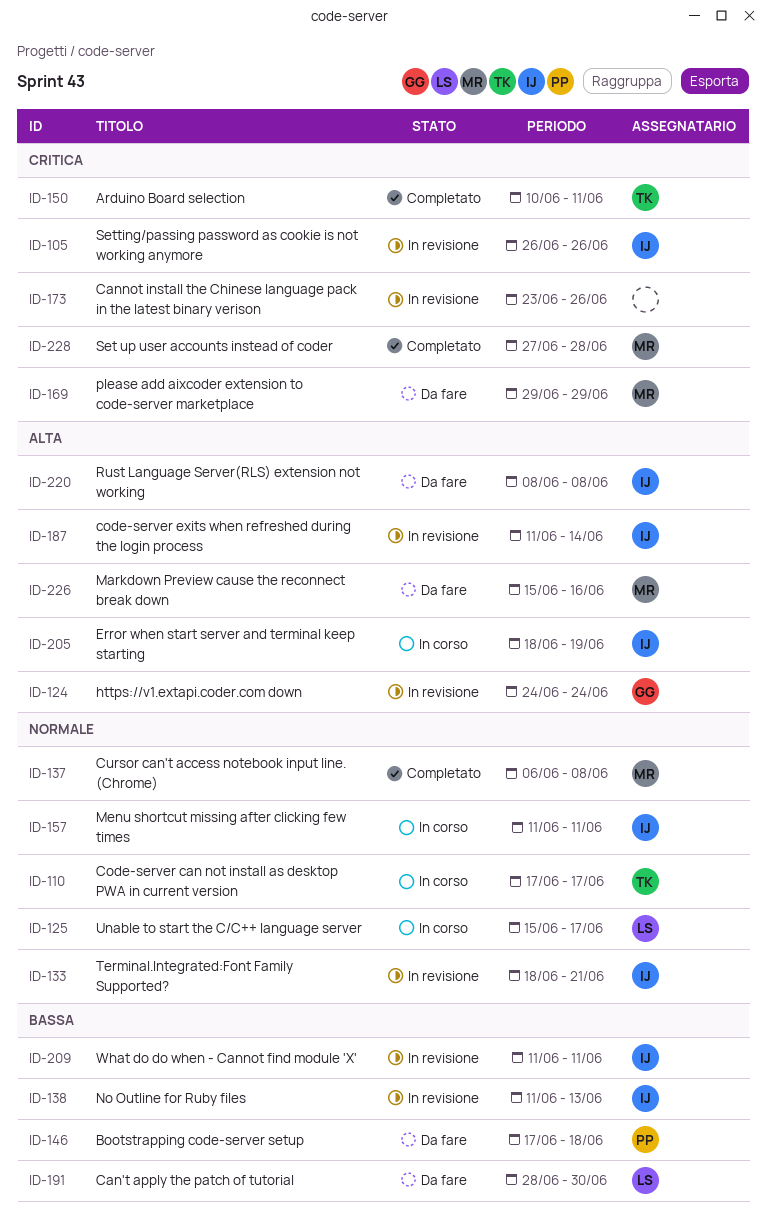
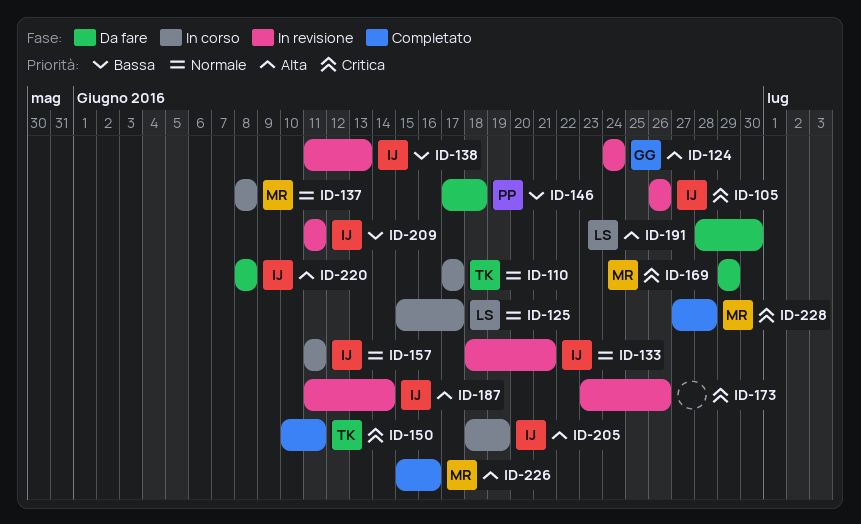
ID-137, status: Completato -> In corso
ID-137, start: Jun 6 -> Jun 8
ID-191, priority: Bassa -> Alta
ID-226, status: Da fare -> Completato

